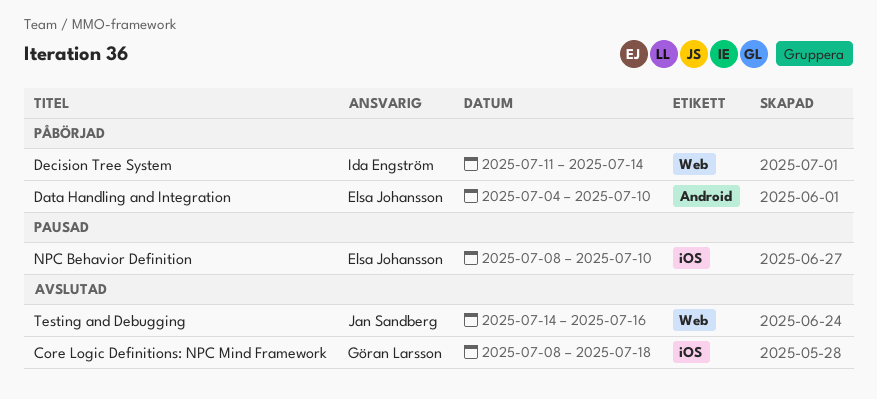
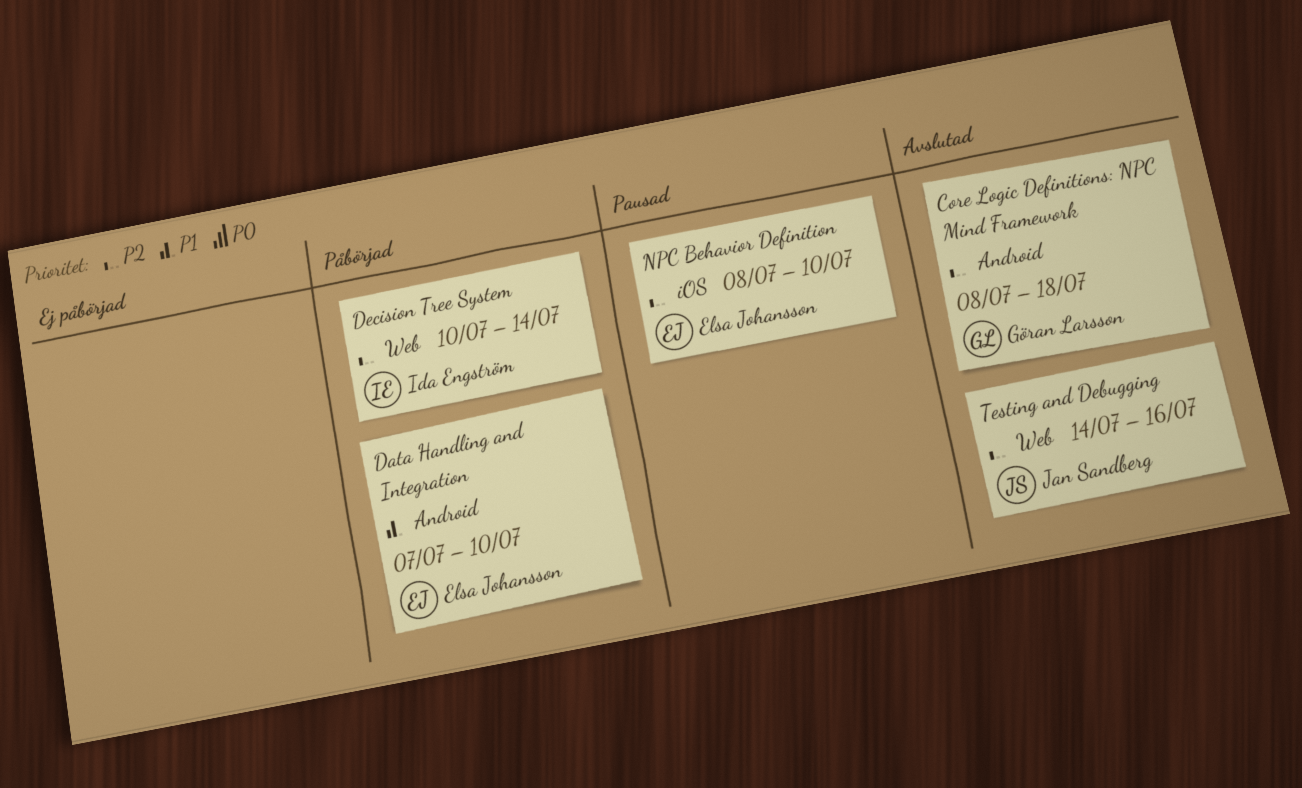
Core Logic Definitions: NPC Mind Framework, label: iOS -> Android
Data Handling and Integration, start: Jul 4 -> Jul 7
Decision Tree System, start: Jul 11 -> Jul 10

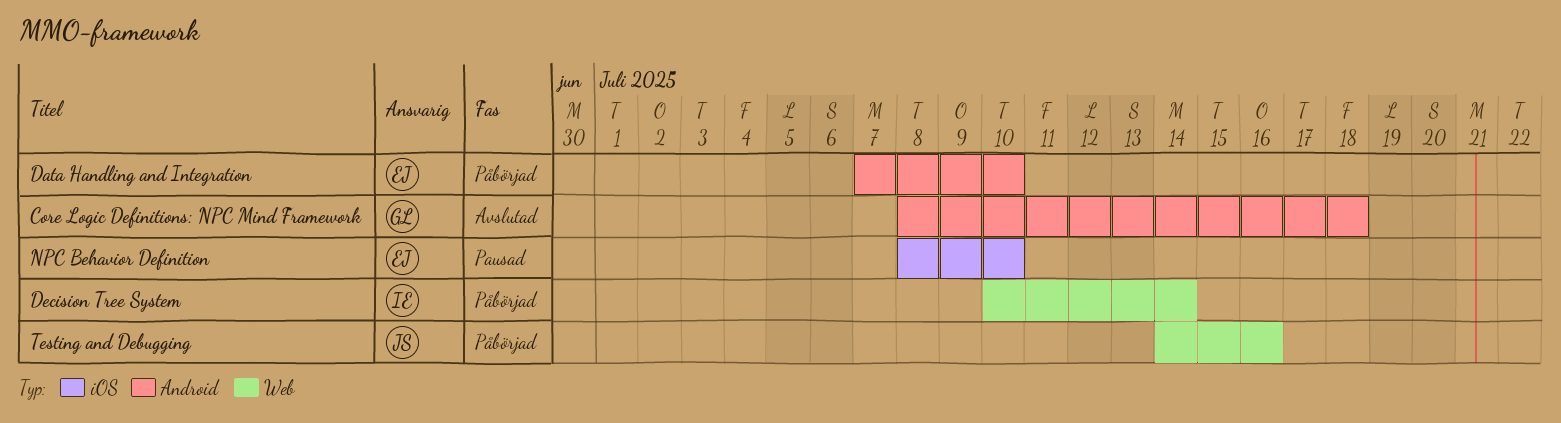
Testing and Debugging, status: Avslutad -> Påbörjad

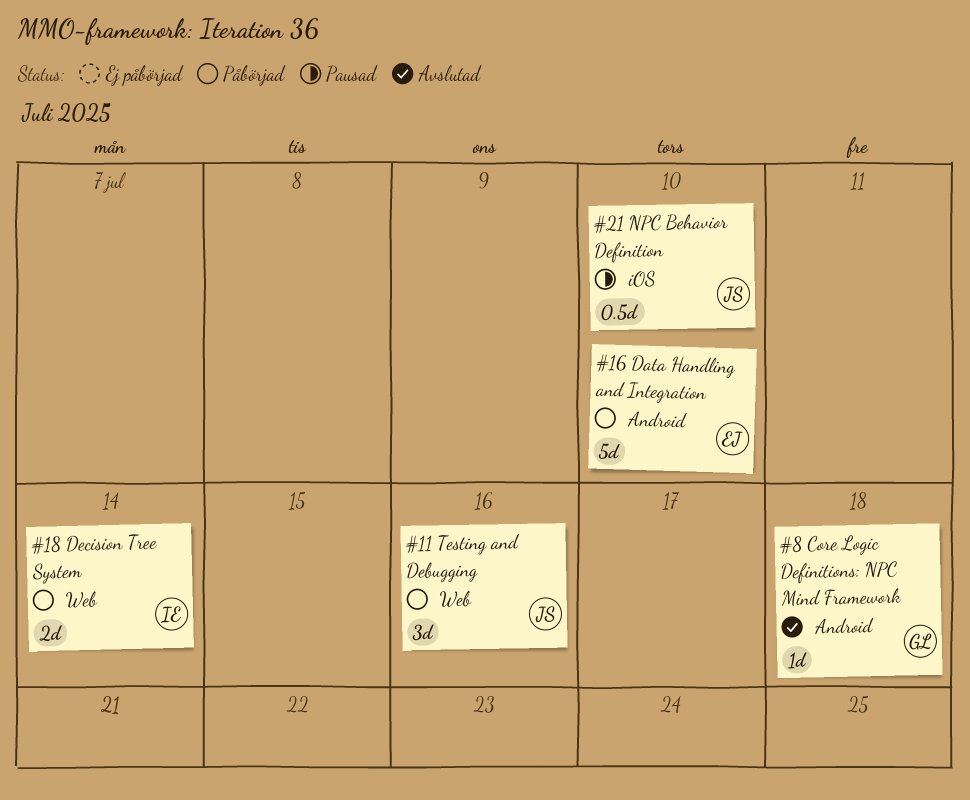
NPC Behavior Definition, owner: EJ -> JS

